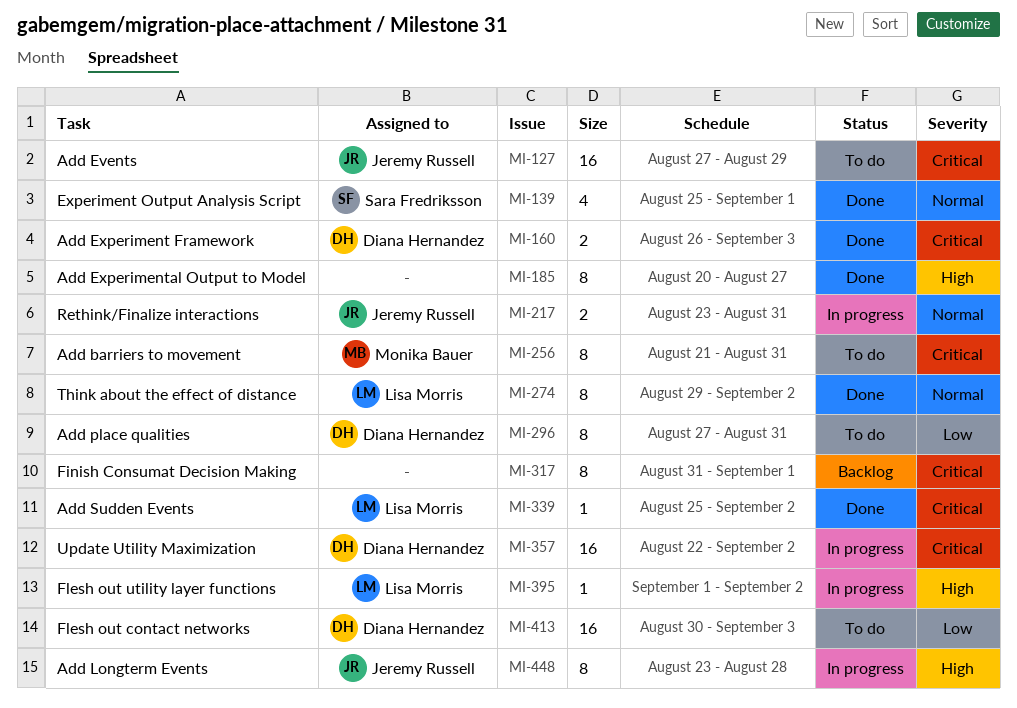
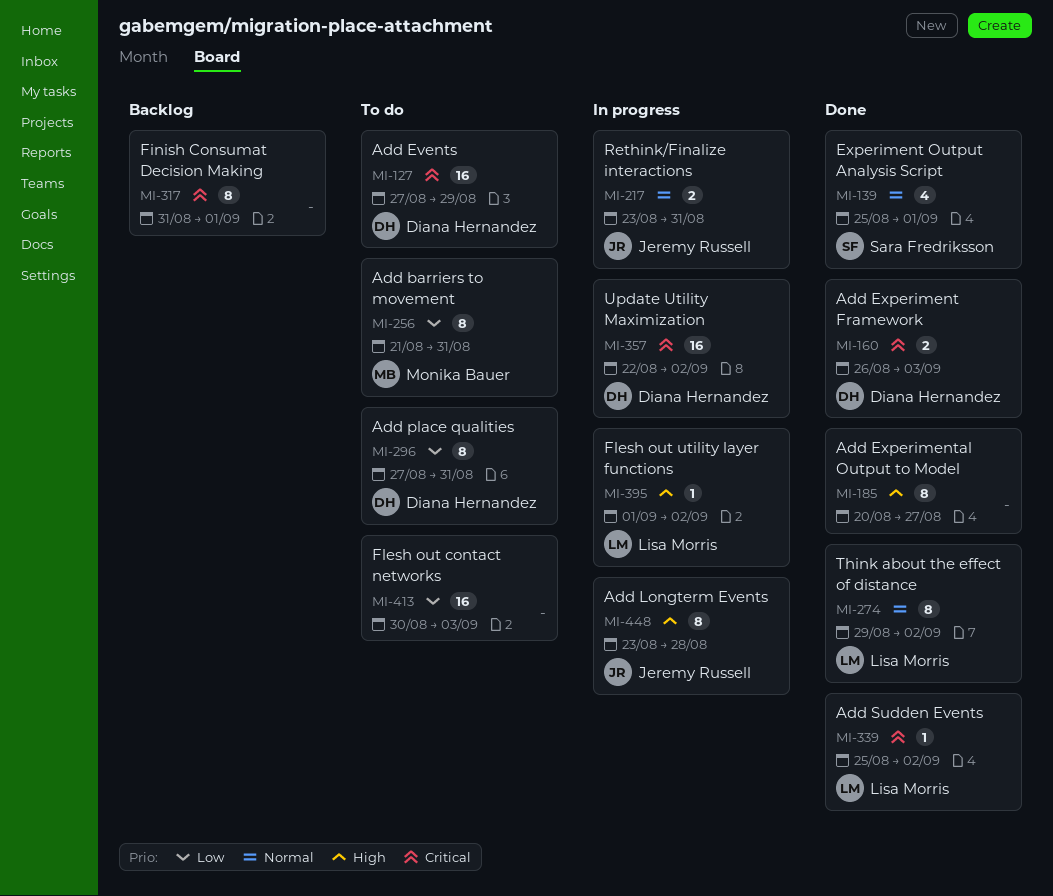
MI-127, owner: Jeremy Russell -> Diana Hernandez
MI-256, priority: Critical -> Low
MI-413, owner: Diana Hernandez -> none

